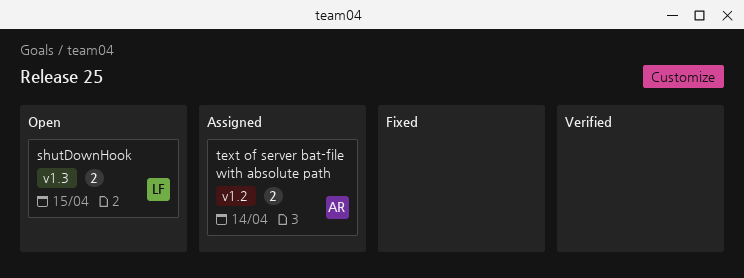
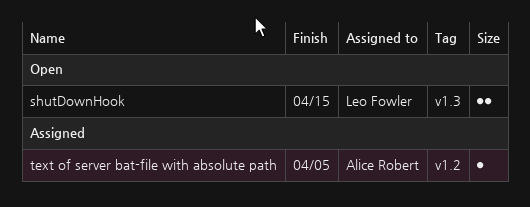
text of server bat-file with absolute path, estimate: 2 -> 1
text of server bat-file with absolute path, due: Apr 14 -> Apr 5

